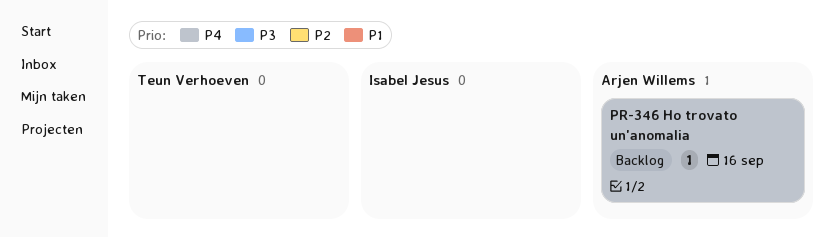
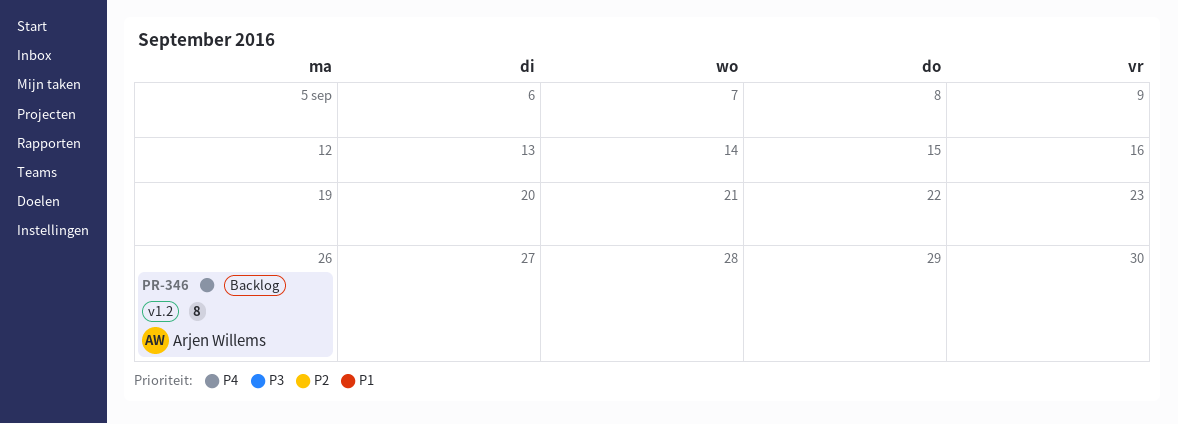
PR-346, estimate: 1 -> 8
PR-346, due: Sep 16 -> Sep 26

